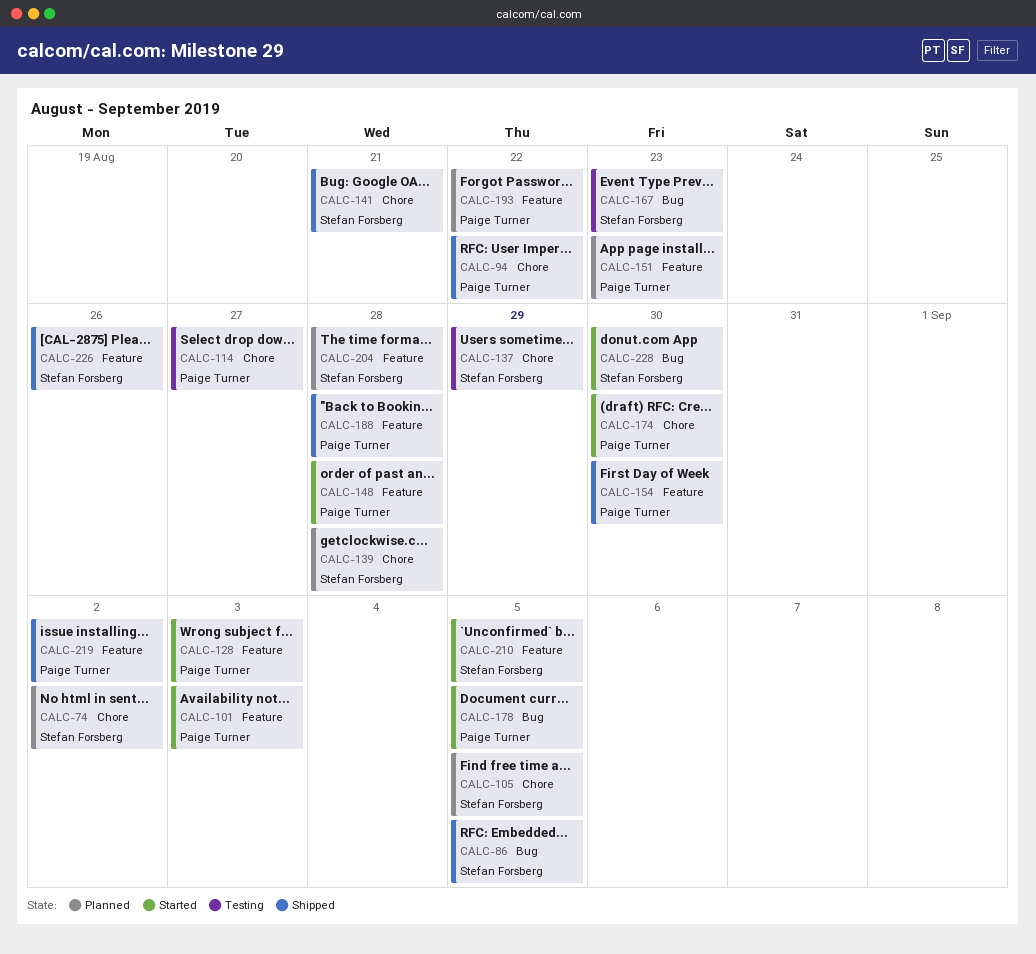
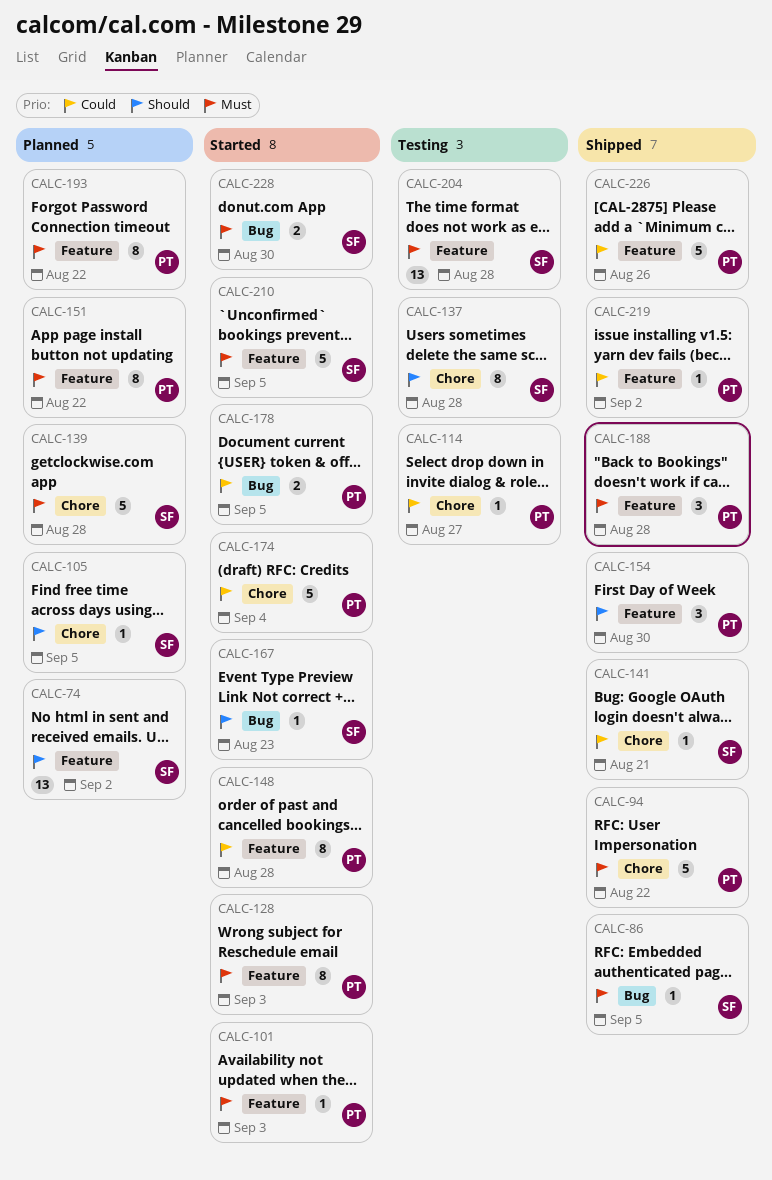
CALC-74, label: Chore -> Feature
CALC-137, due: Aug 29 -> Aug 28
CALC-151, due: Aug 23 -> Aug 22
CALC-167, status: Testing -> Started
CALC-174, due: Aug 30 -> Sep 4
CALC-204, status: Planned -> Testing
CALC-226, owner: Stefan Forsberg -> Paige Turner

